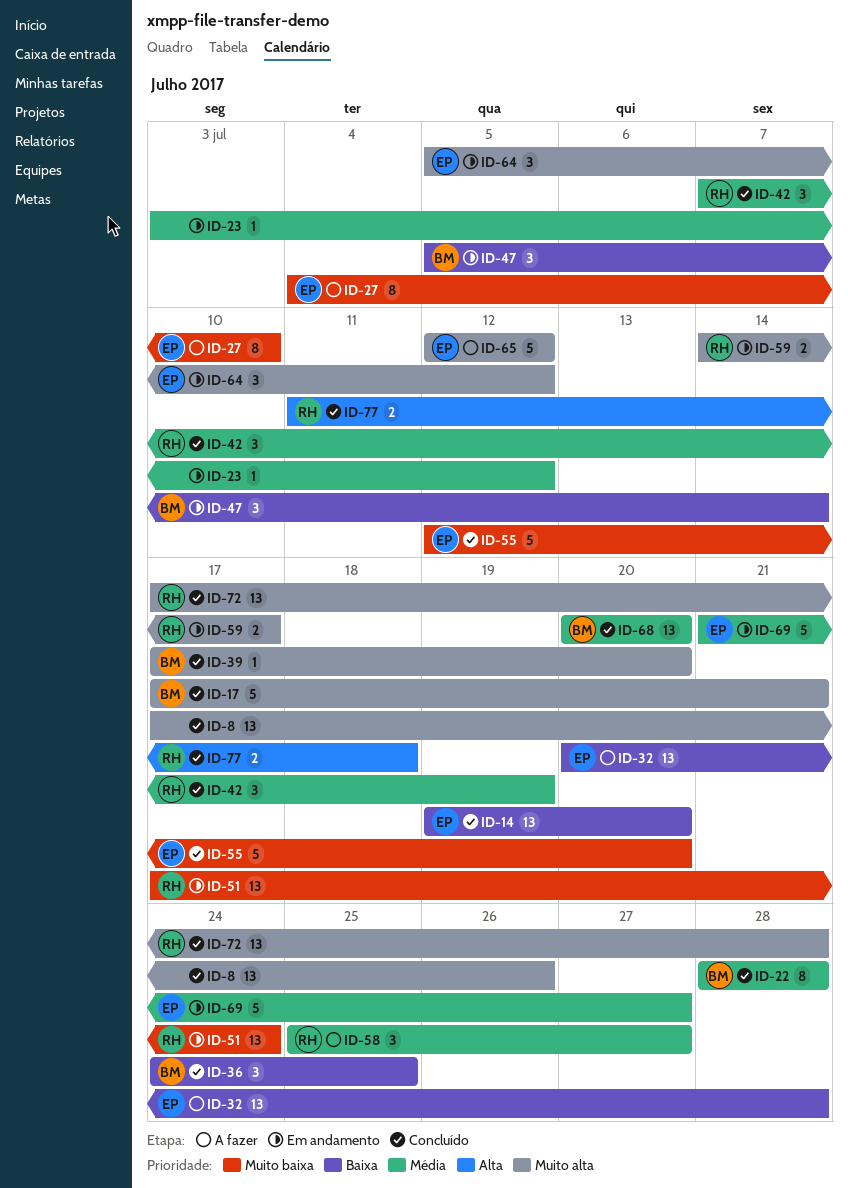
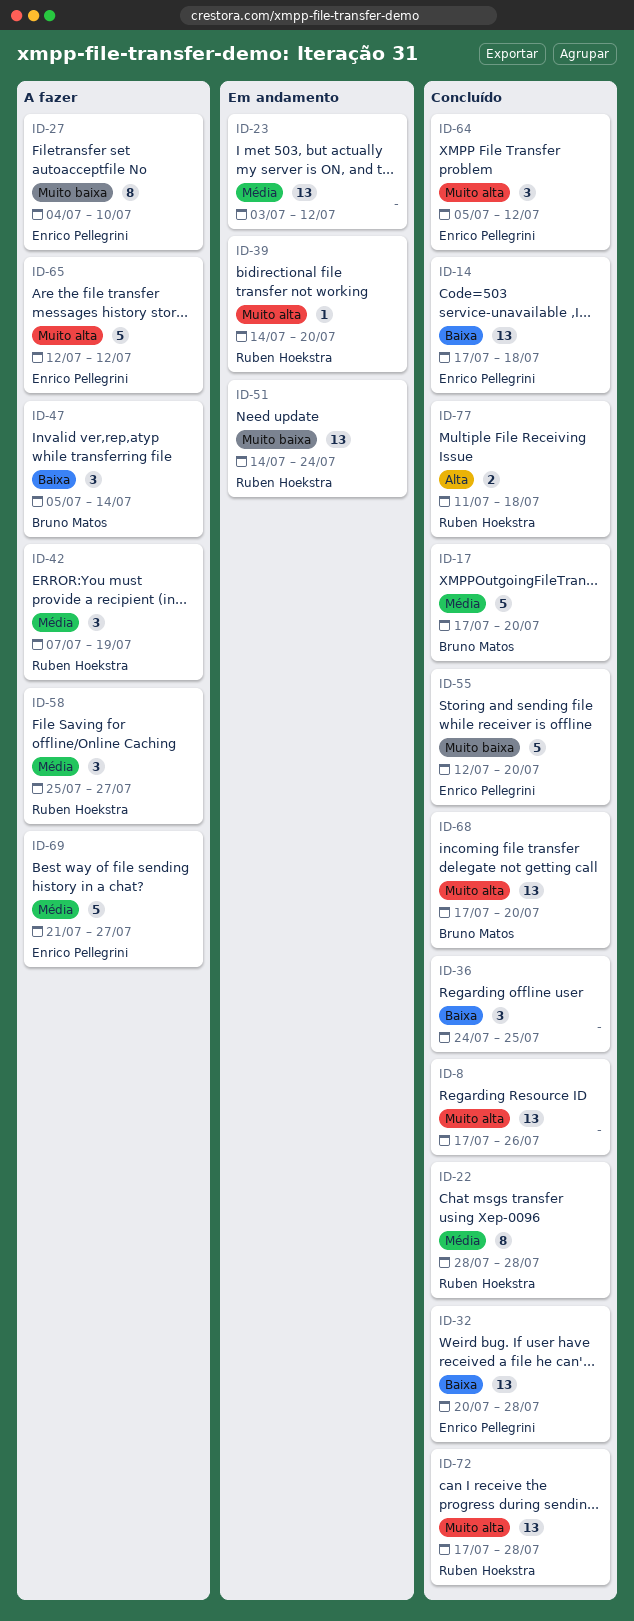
ID-14, start: Jul 19 -> Jul 17
ID-14, due: Jul 20 -> Jul 18
ID-17, priority: Muito alta -> Média
ID-17, due: Jul 21 -> Jul 20
ID-22, owner: Bruno Matos -> Ruben Hoekstra
ID-23, estimate: 1 -> 13
ID-32, status: A fazer -> Concluído
ID-36, owner: Bruno Matos -> none
ID-39, status: Concluído -> Em andamento
ID-39, owner: Bruno Matos -> Ruben Hoekstra
ID-39, start: Jul 17 -> Jul 14
ID-42, status: Concluído -> A fazer
ID-47, status: Em andamento -> A fazer
ID-51, start: Jul 17 -> Jul 14
ID-59: present -> none
ID-64, status: Em andamento -> Concluído
ID-68, priority: Média -> Muito alta
ID-68, start: Jul 20 -> Jul 17
ID-69, status: Em andamento -> A fazer

